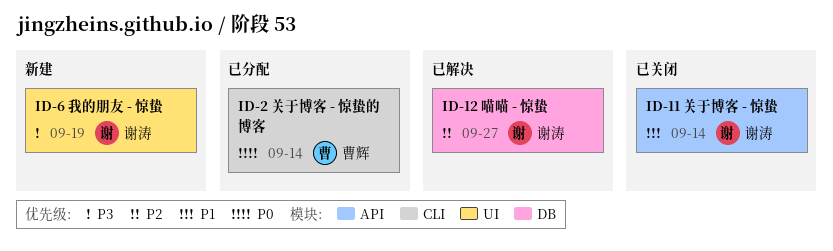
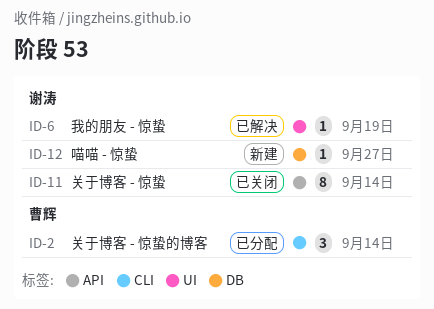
ID-6, status: 新建 -> 已解决
ID-12, status: 已解决 -> 新建

